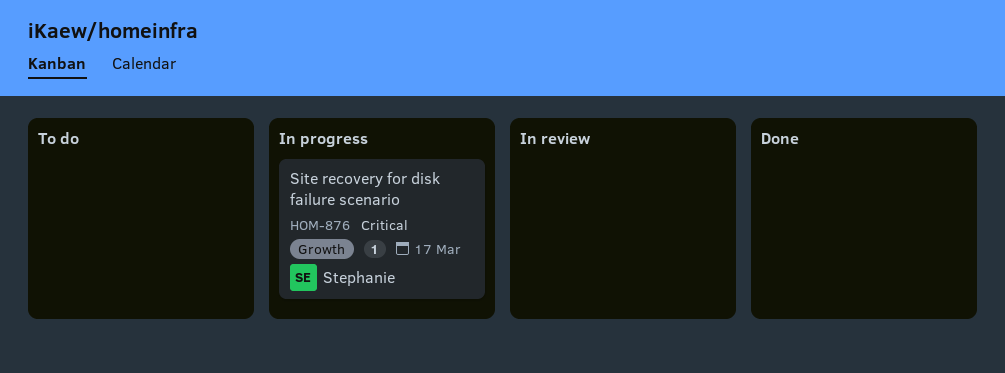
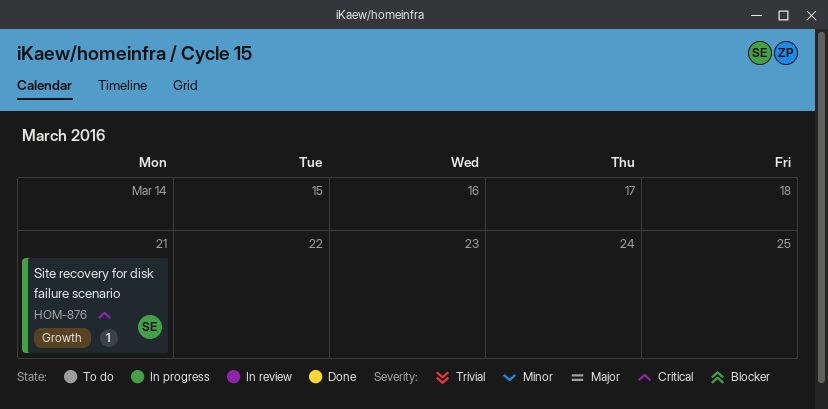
HOM-876, due: Mar 17 -> Mar 21

